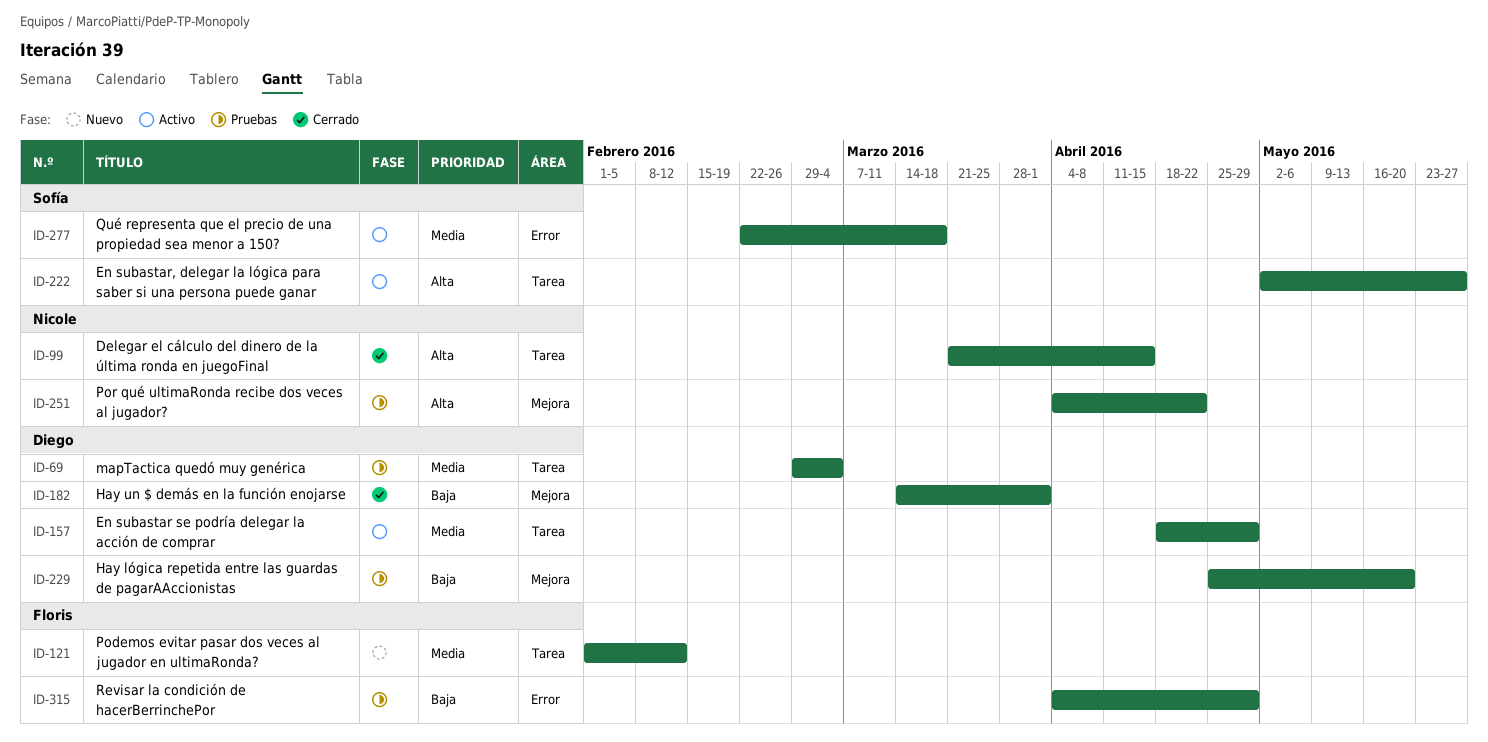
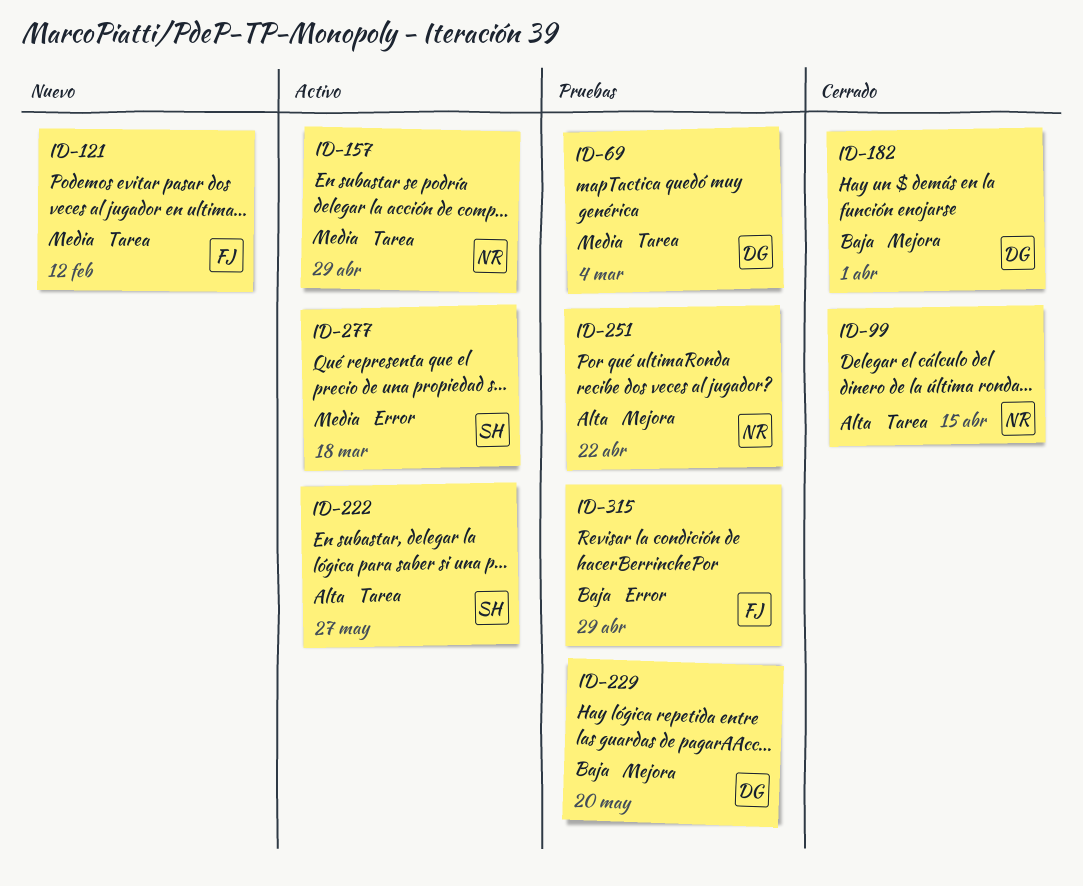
ID-157, owner: Diego -> Nicole

